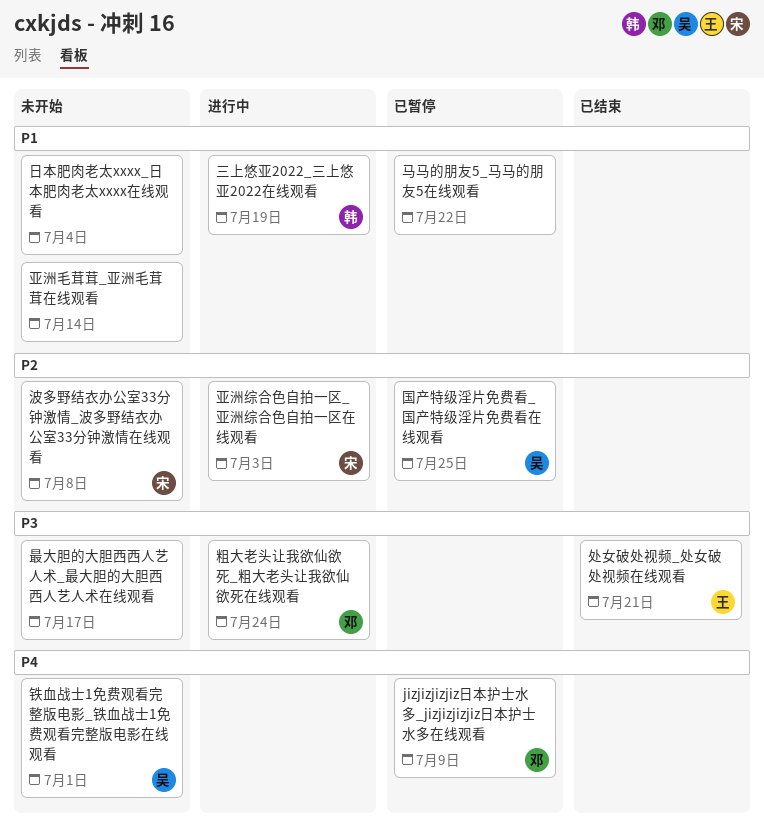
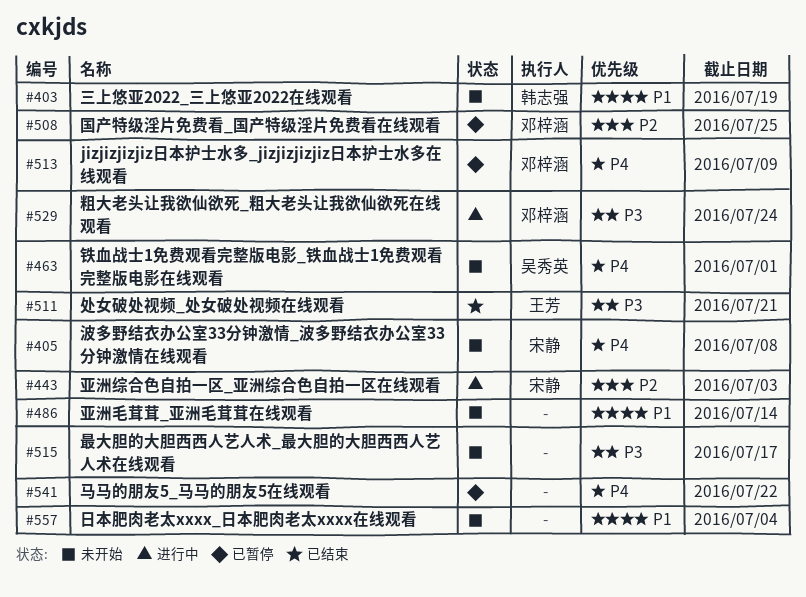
三上悠亚2022_三上悠亚2022在线观看, status: 进行中 -> 未开始
国产特级淫片免费看_国产特级淫片免费看在线观看, owner: 吴秀英 -> 邓梓涵
波多野结衣办公室33分钟激情_波多野结衣办公室33分钟激情在线观看, priority: P2 -> P4
马马的朋友5_马马的朋友5在线观看, priority: P1 -> P4

